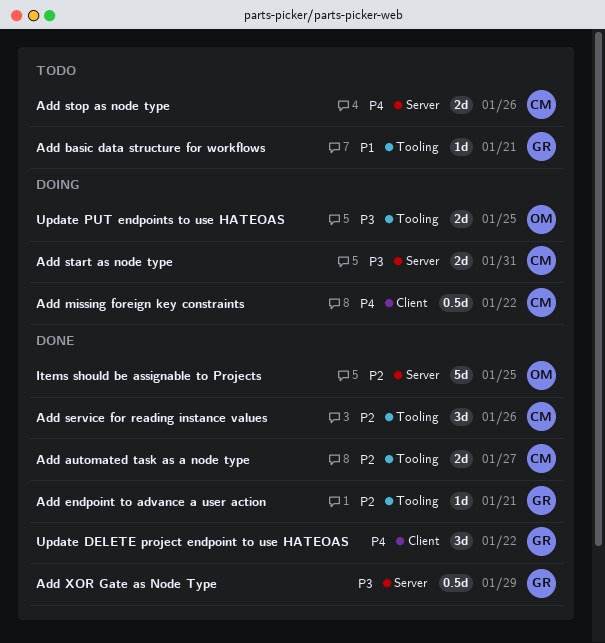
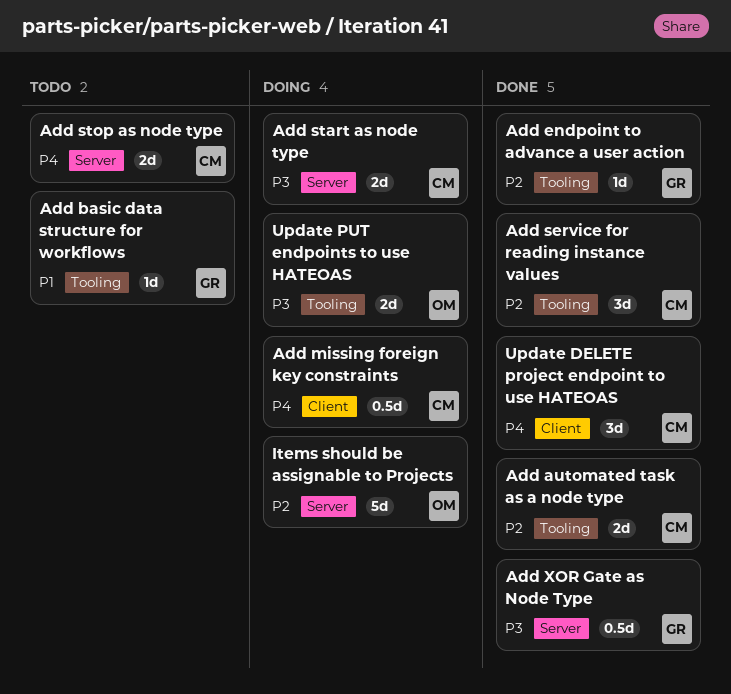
Items should be assignable to Projects, status: Done -> Doing
Update DELETE project endpoint to use HATEOAS, owner: GR -> CM

